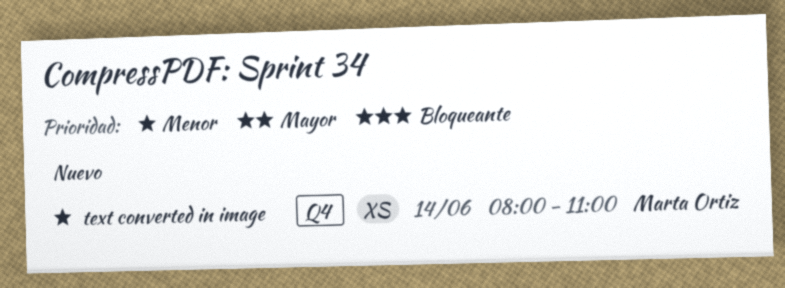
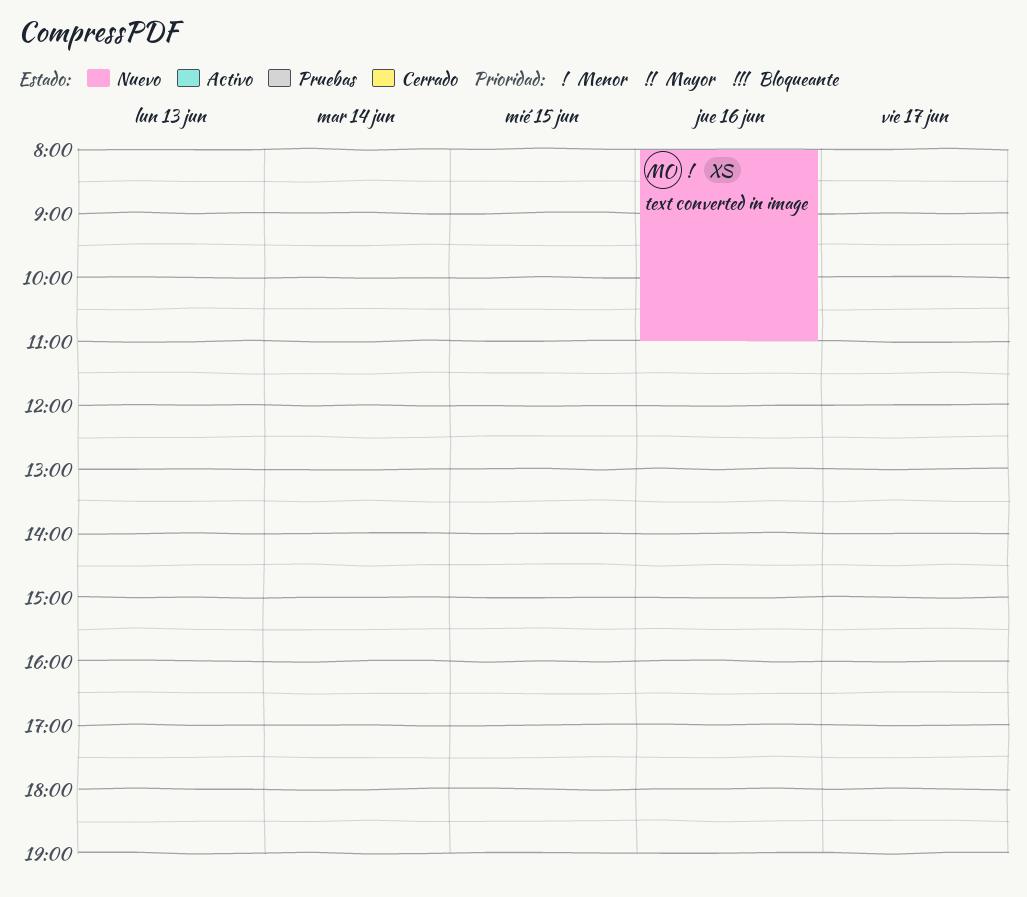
text converted in image, day: Jun 14 -> Jun 16

